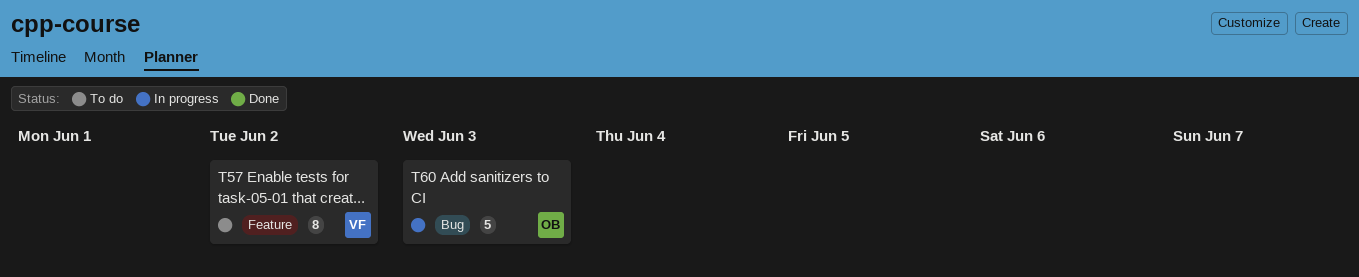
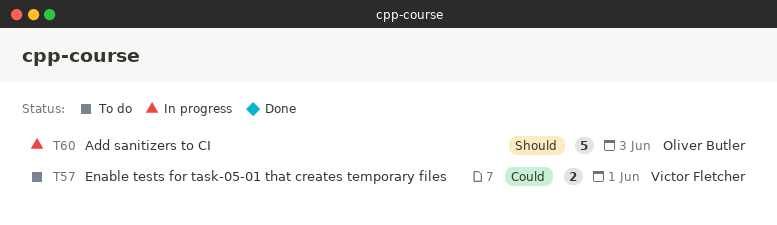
T57, estimate: 8 -> 2
T57, due: Jun 2 -> Jun 1

